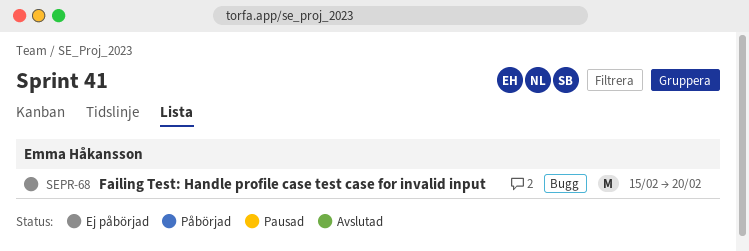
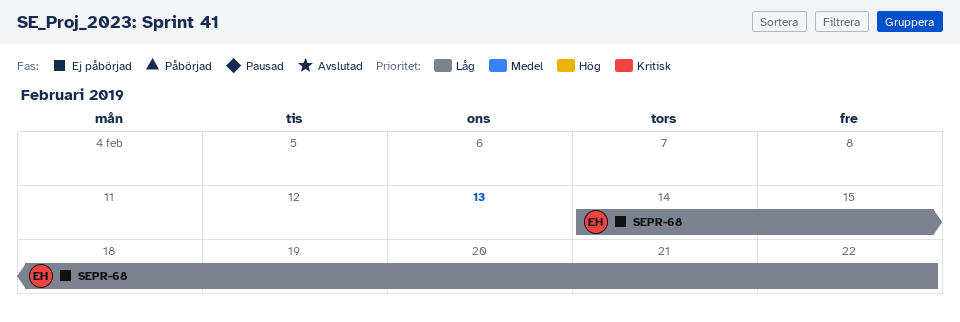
SEPR-68, start: Feb 15 -> Feb 14
SEPR-68, due: Feb 20 -> Feb 22

